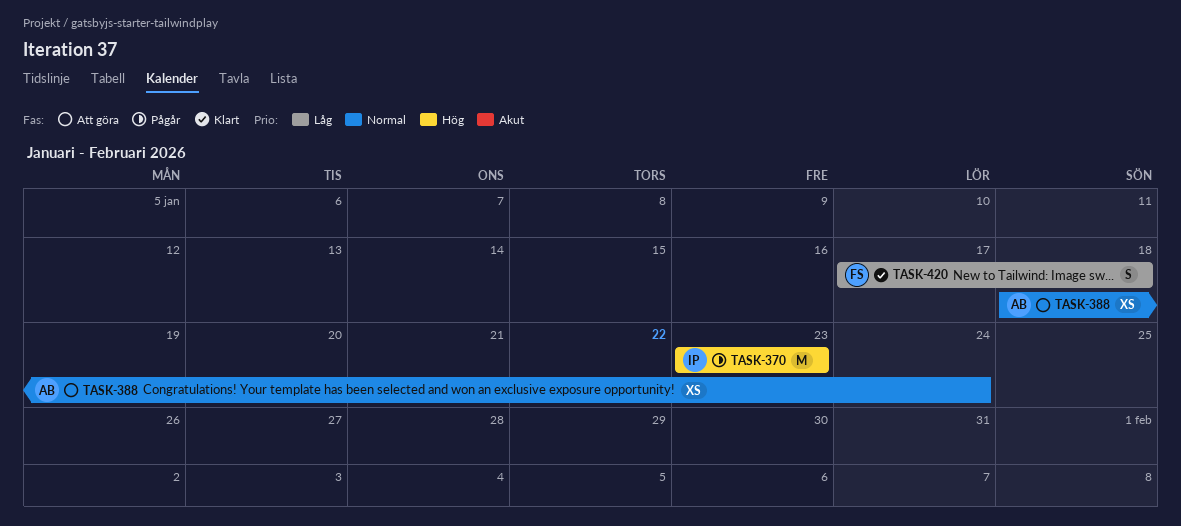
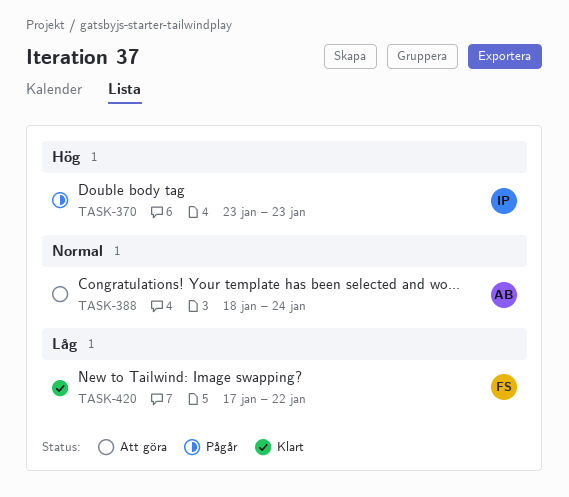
TASK-420, due: Jan 18 -> Jan 22

